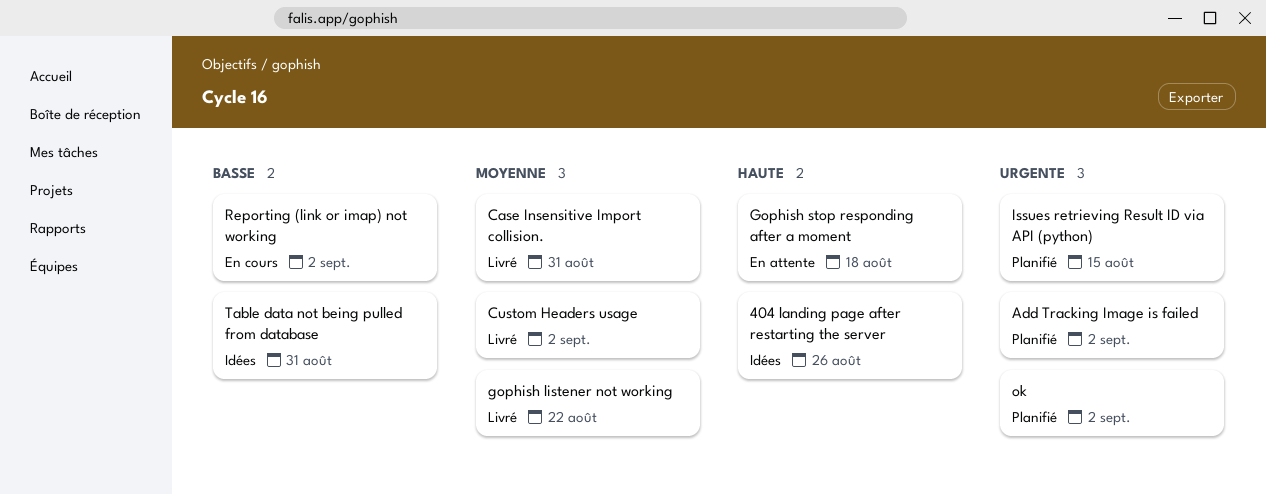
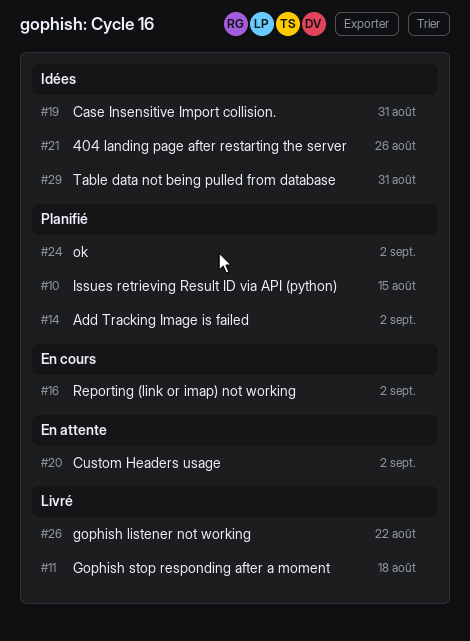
Case Insensitive Import collision., status: Livré -> Idées
Custom Headers usage, status: Livré -> En attente
Gophish stop responding after a moment, status: En attente -> Livré

